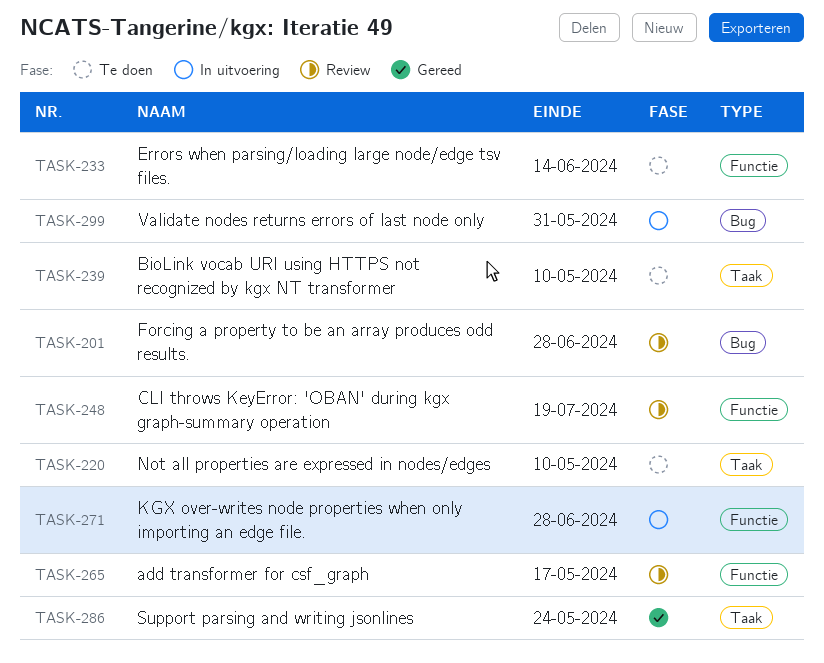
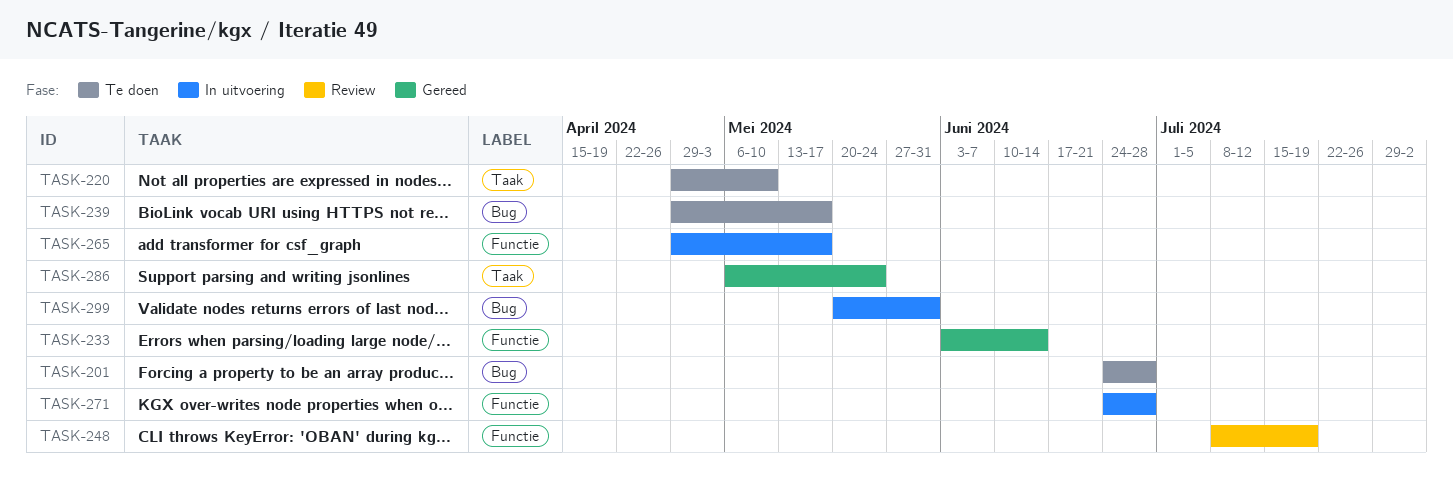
TASK-201, status: Review -> Te doen
TASK-233, status: Te doen -> Gereed
TASK-239, label: Taak -> Bug
TASK-239, due: May 10 -> May 17
TASK-265, status: Review -> In uitvoering

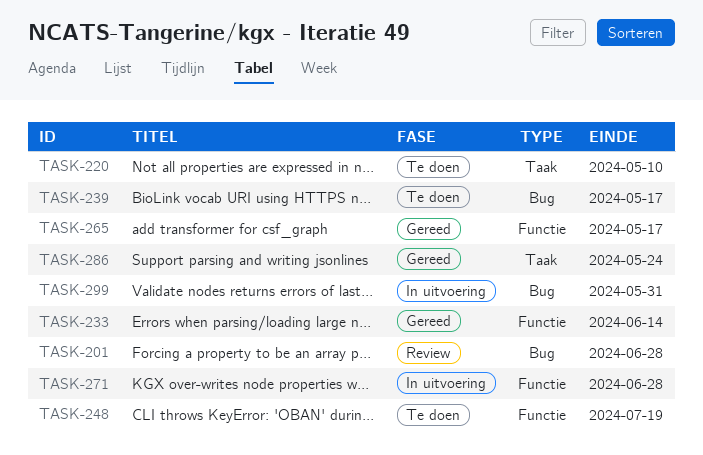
TASK-201, status: Te doen -> Review
TASK-248, status: Review -> Te doen
TASK-265, status: In uitvoering -> Gereed

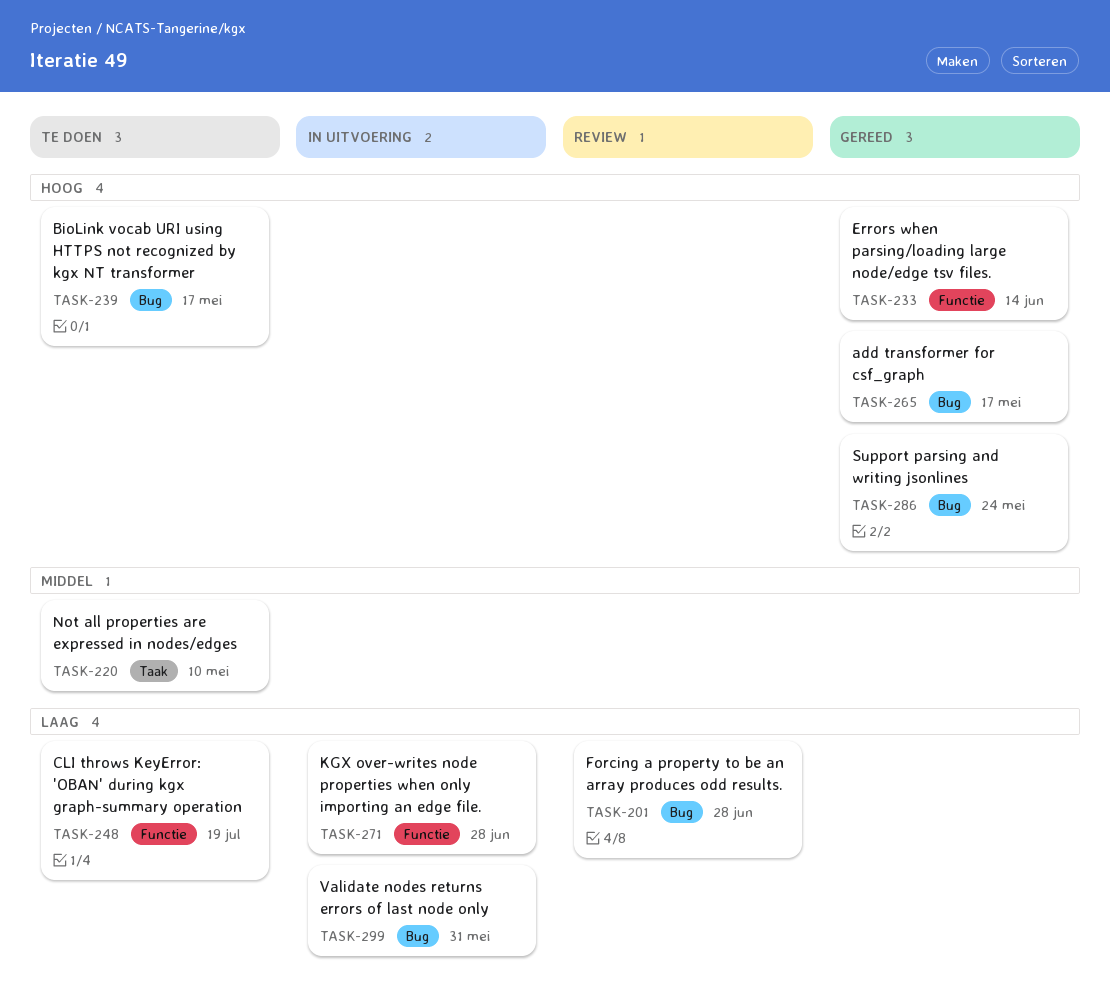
TASK-265, label: Functie -> Bug
TASK-286, label: Taak -> Bug

